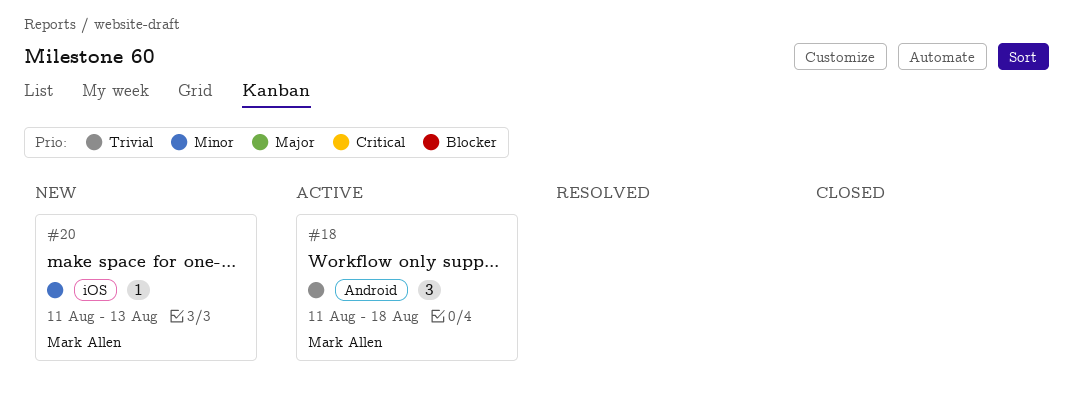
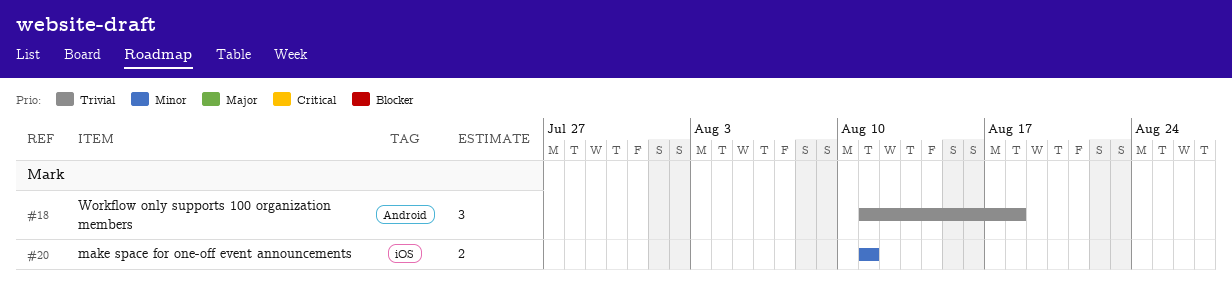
#20, estimate: 1 -> 2
#20, due: Aug 13 -> Aug 11

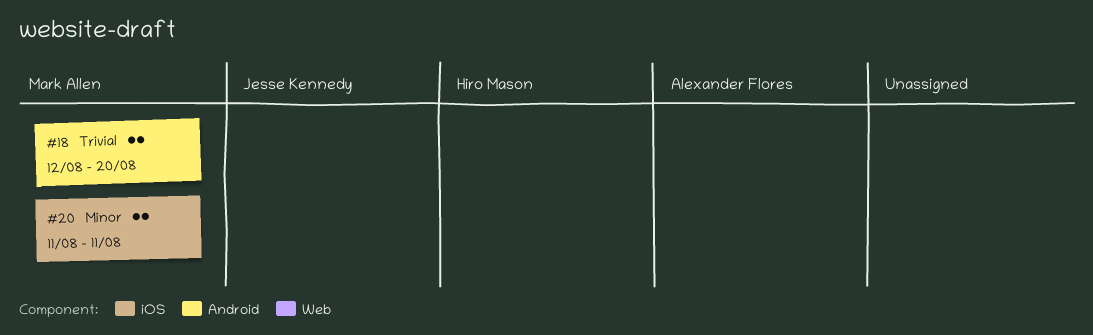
#18, estimate: 3 -> 2
#18, start: Aug 11 -> Aug 12
#18, due: Aug 18 -> Aug 20

